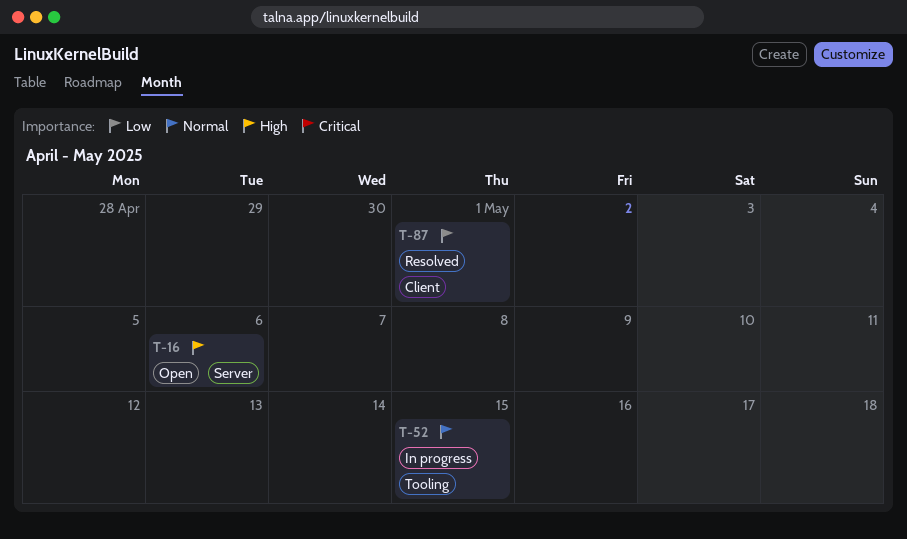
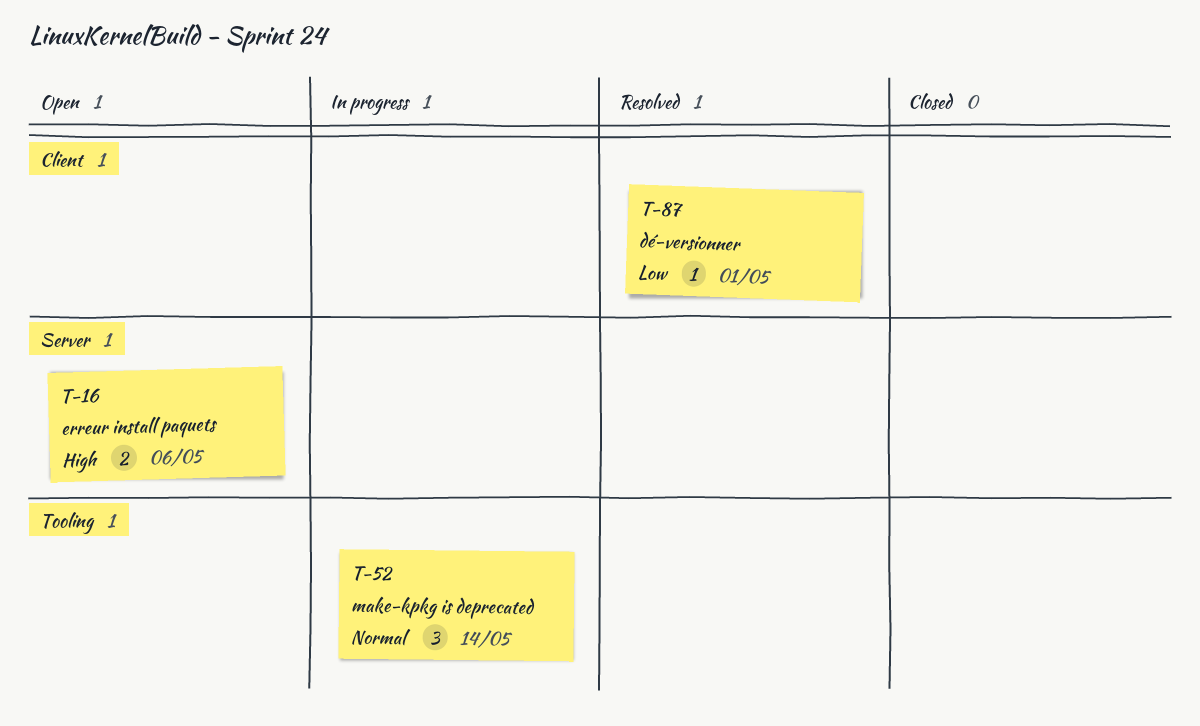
T-52, due: May 15 -> May 14

